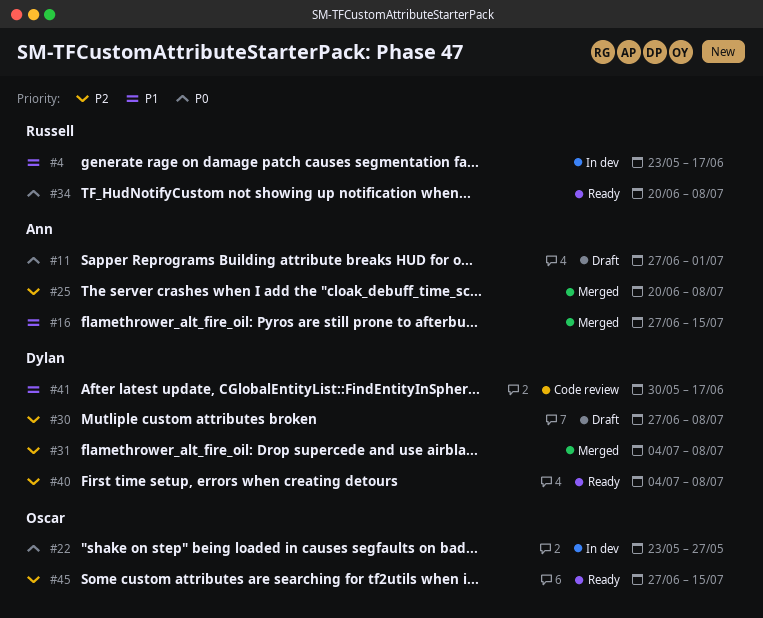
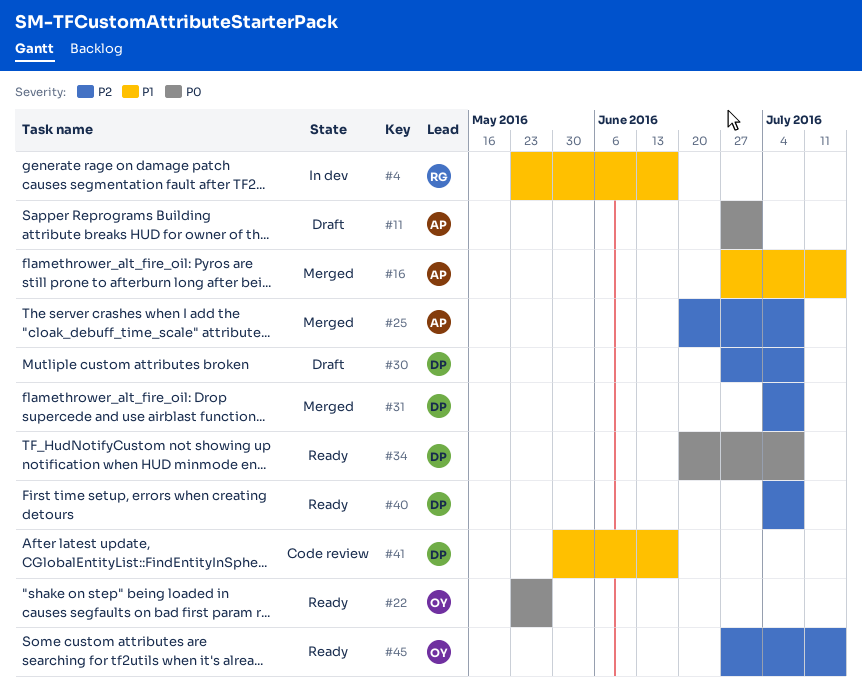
#22, status: In dev -> Ready
#34, owner: Russell -> Dylan

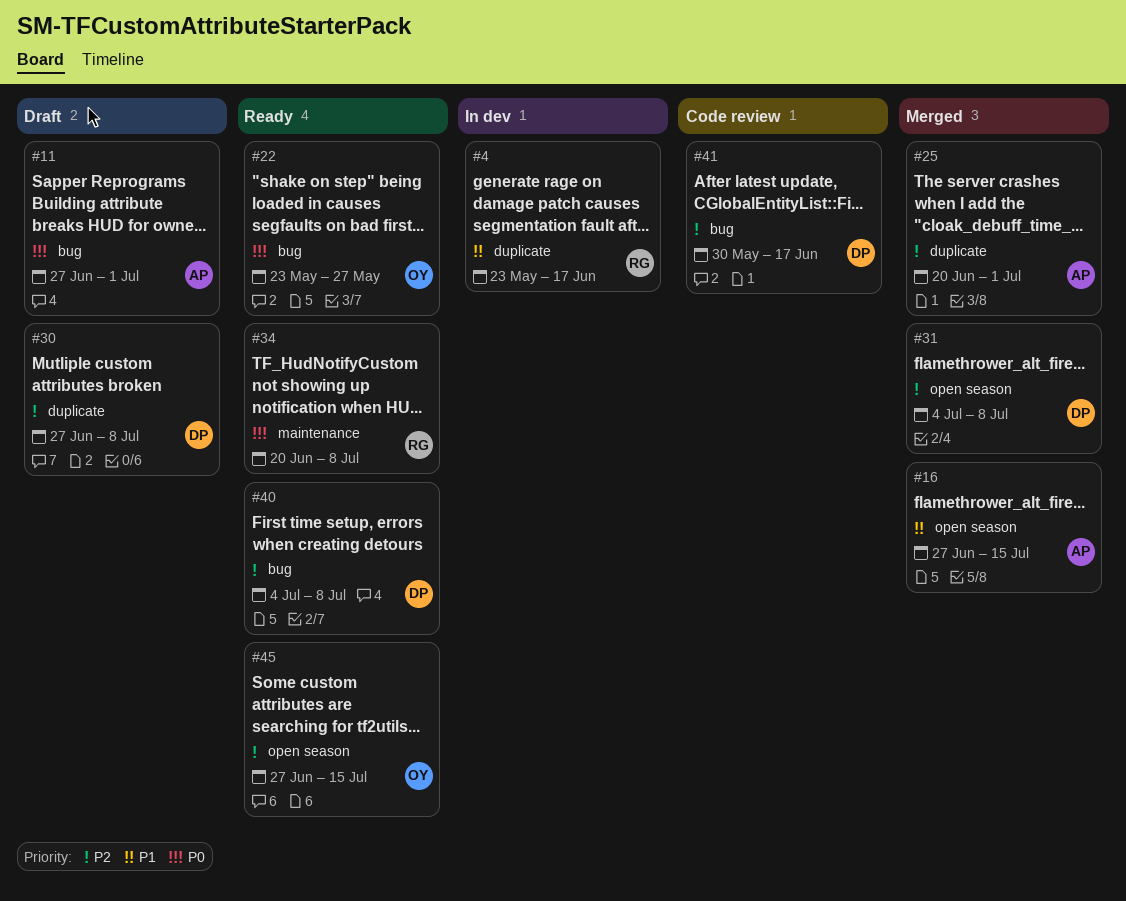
#25, due: Jul 8 -> Jul 1
#34, owner: DP -> RG
#41, priority: P1 -> P2

